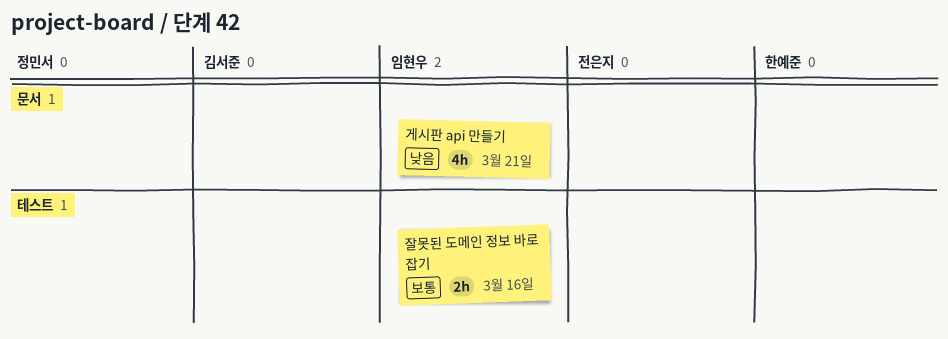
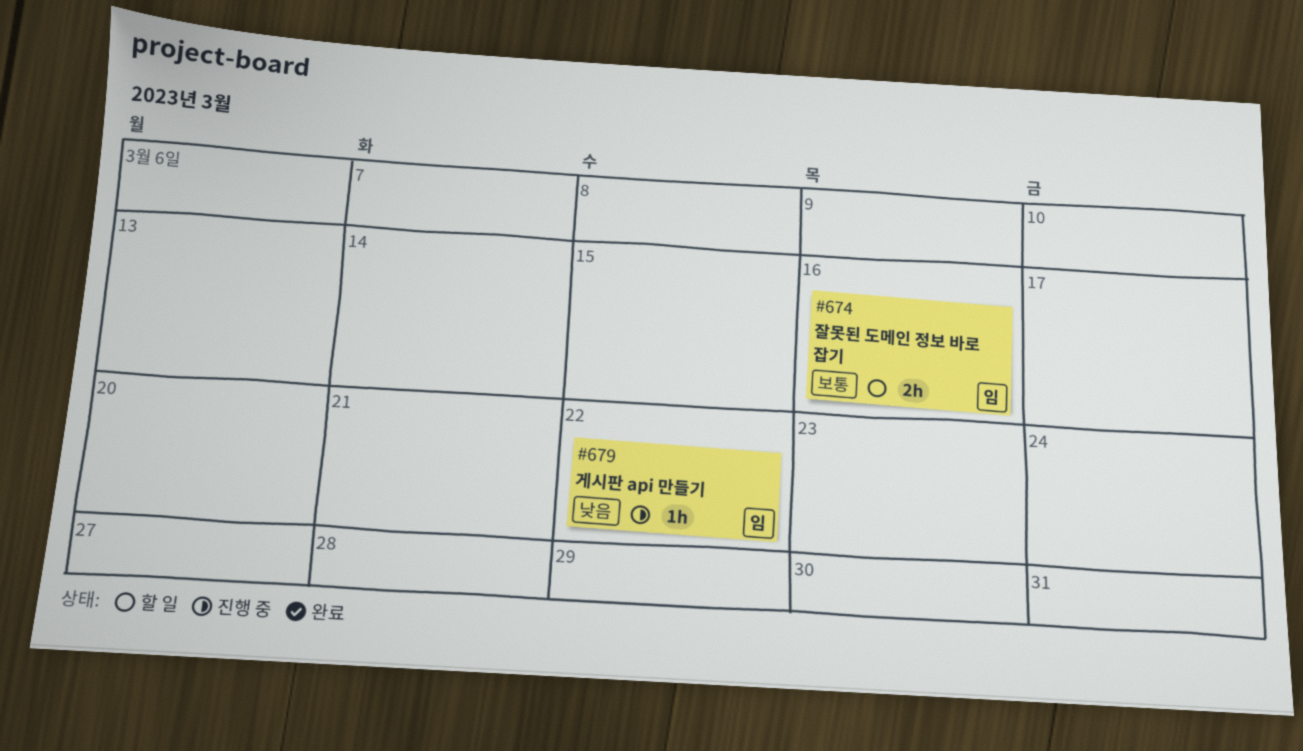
게시판 api 만들기, estimate: 4h -> 1h
게시판 api 만들기, due: Mar 21 -> Mar 22

